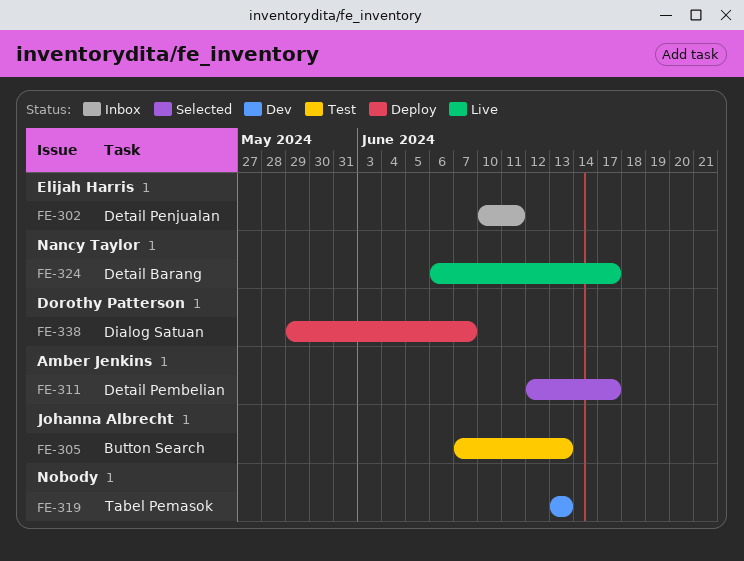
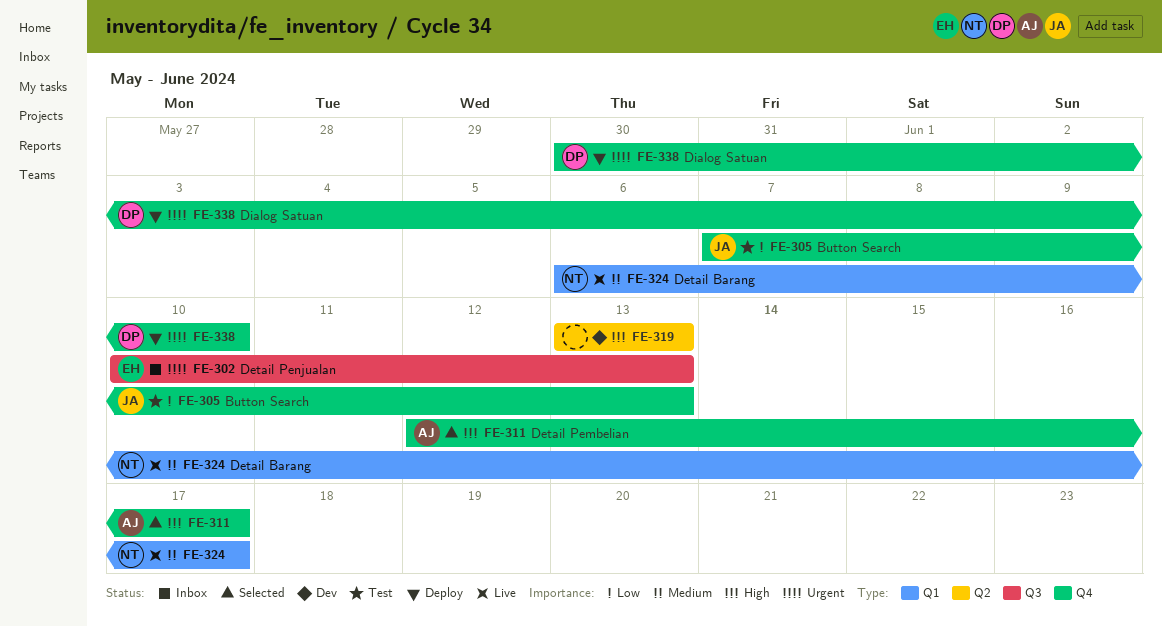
FE-302, due: Jun 11 -> Jun 13
FE-338, start: May 29 -> May 30
FE-338, due: Jun 7 -> Jun 10

